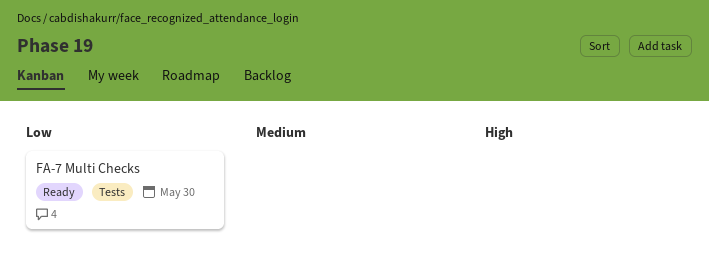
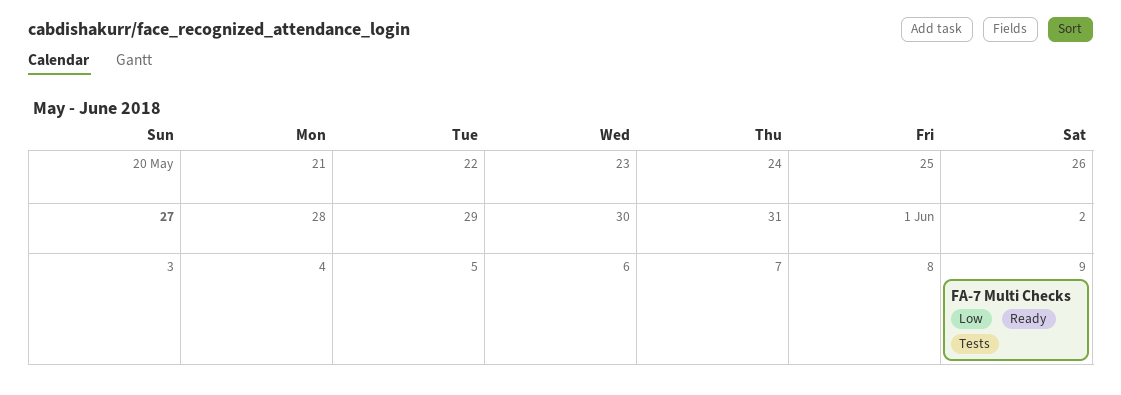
FA-7, due: May 30 -> Jun 9

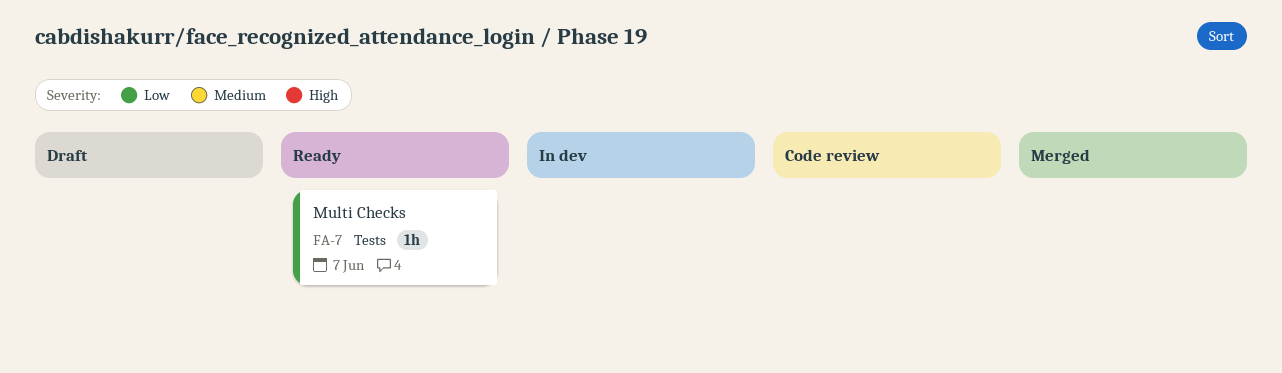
FA-7, due: Jun 9 -> Jun 7

